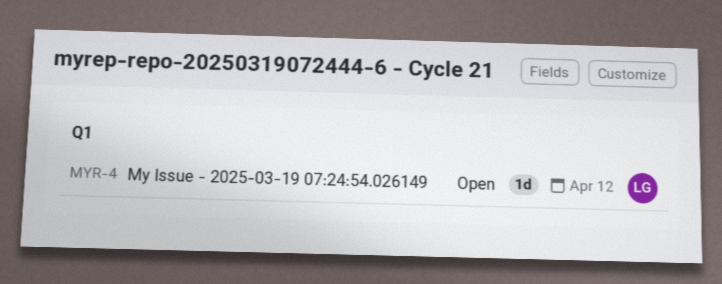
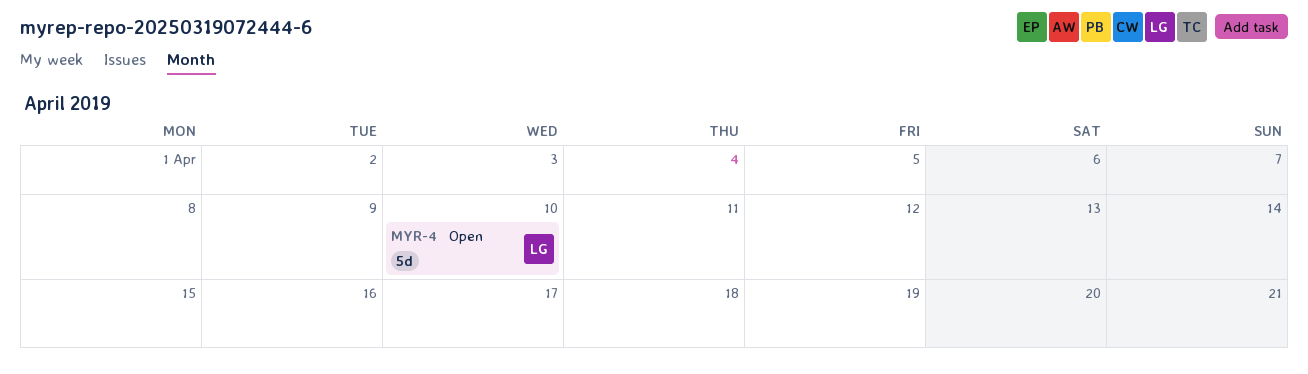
MYR-4, estimate: 1d -> 5d
MYR-4, due: Apr 12 -> Apr 10

